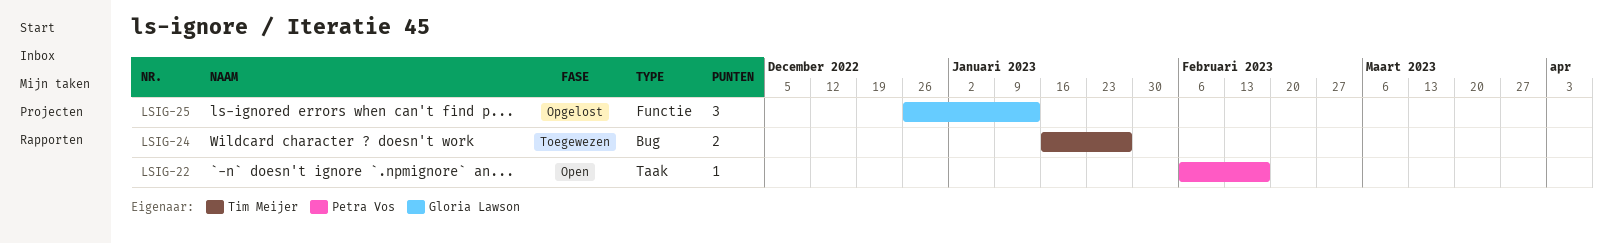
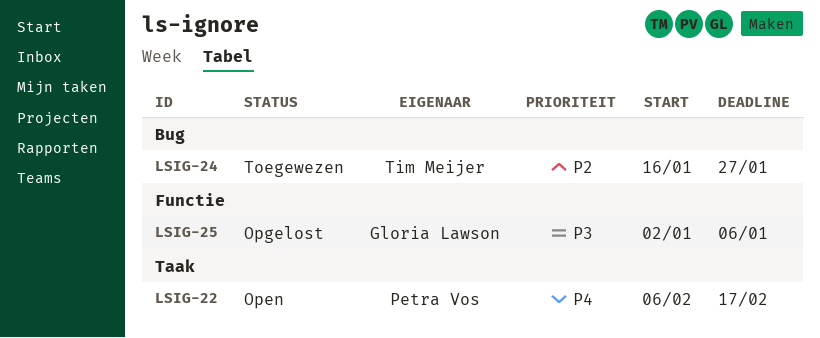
LSIG-25, start: Dec 26 -> Jan 2
LSIG-25, due: Jan 13 -> Jan 6

